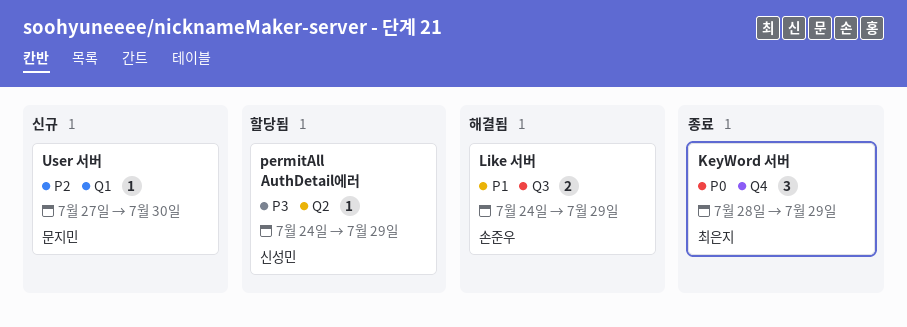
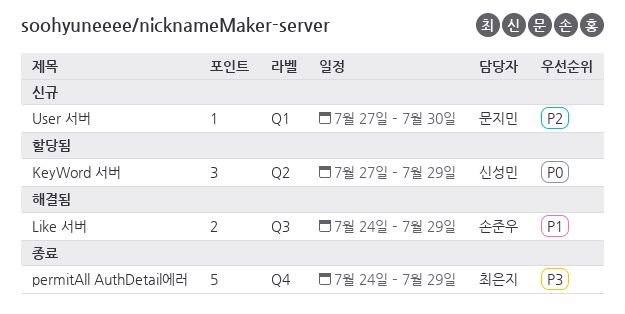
KeyWord 서버, status: 종료 -> 할당됨
KeyWord 서버, owner: 최은지 -> 신성민
KeyWord 서버, label: Q4 -> Q2
KeyWord 서버, start: Jul 28 -> Jul 27
permitAll AuthDetail에러, status: 할당됨 -> 종료
permitAll AuthDetail에러, owner: 신성민 -> 최은지
permitAll AuthDetail에러, label: Q2 -> Q4
permitAll AuthDetail에러, estimate: 1 -> 5

